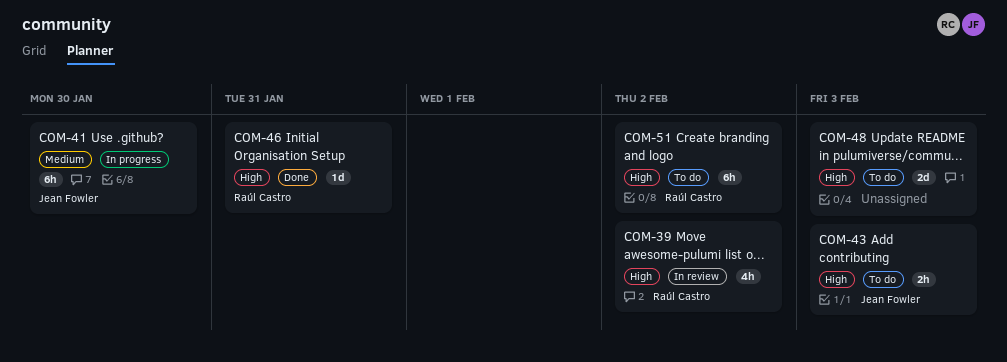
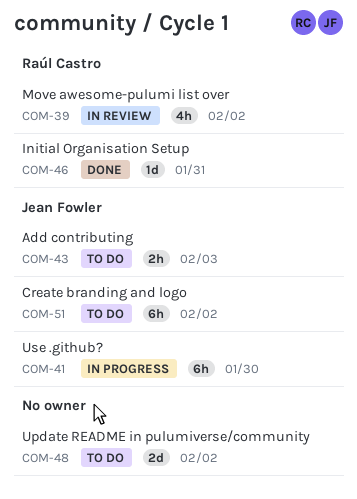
COM-48, due: Feb 3 -> Feb 2
COM-51, owner: Raúl Castro -> Jean Fowler

